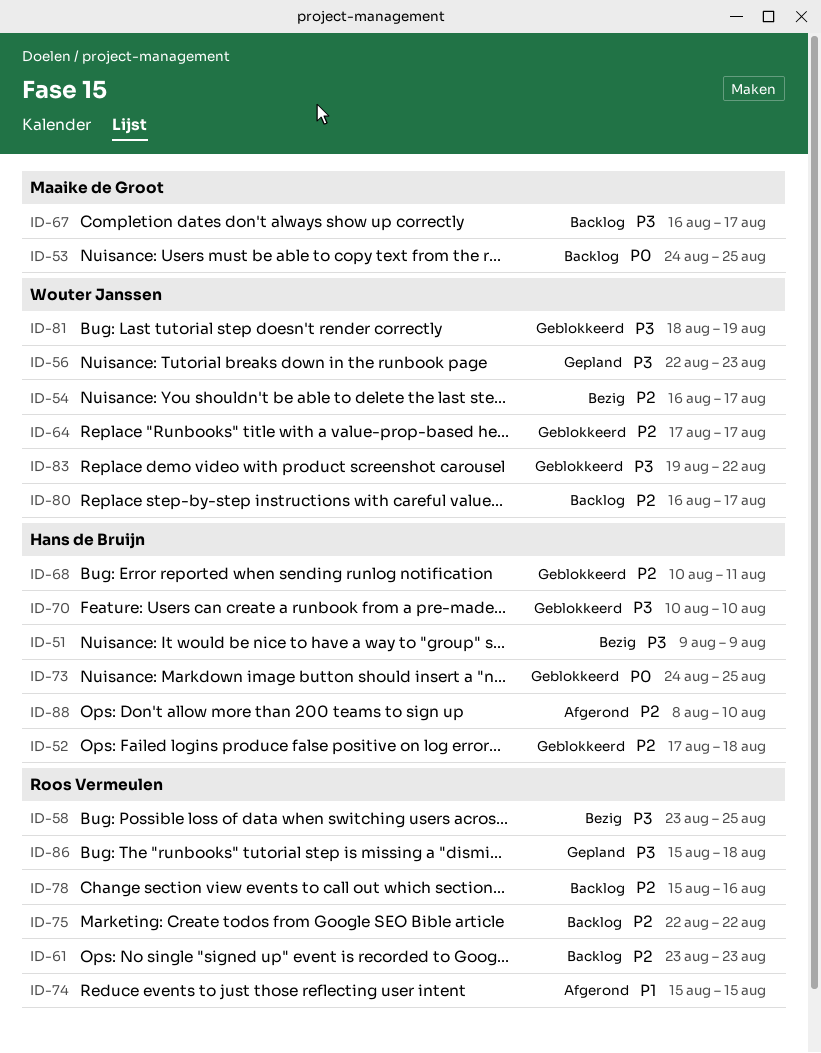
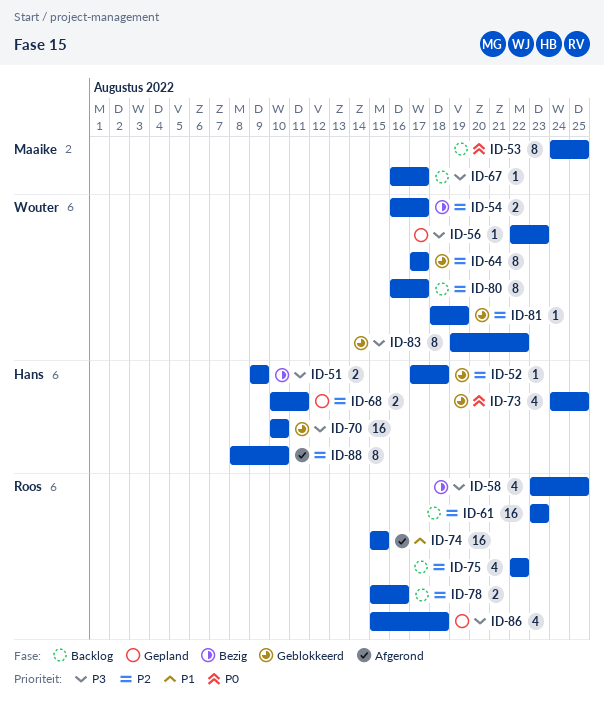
ID-68, status: Geblokkeerd -> Gepland
ID-81, priority: P3 -> P2

